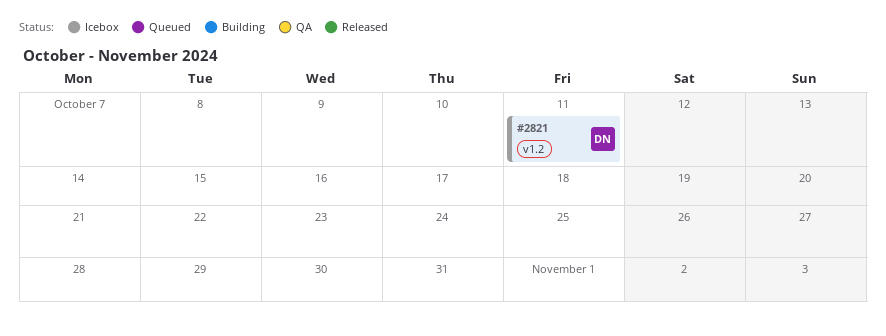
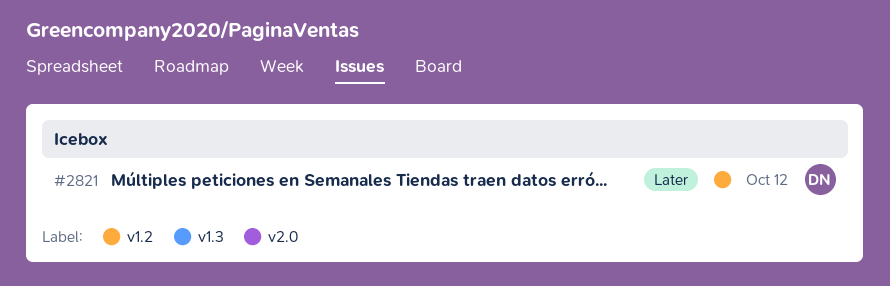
#2821, due: Oct 11 -> Oct 12

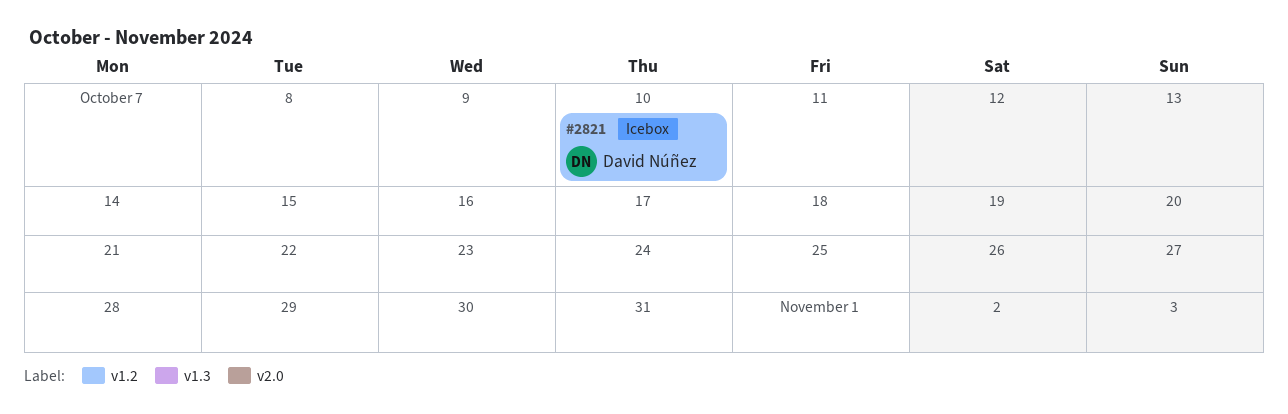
#2821, due: Oct 12 -> Oct 10

